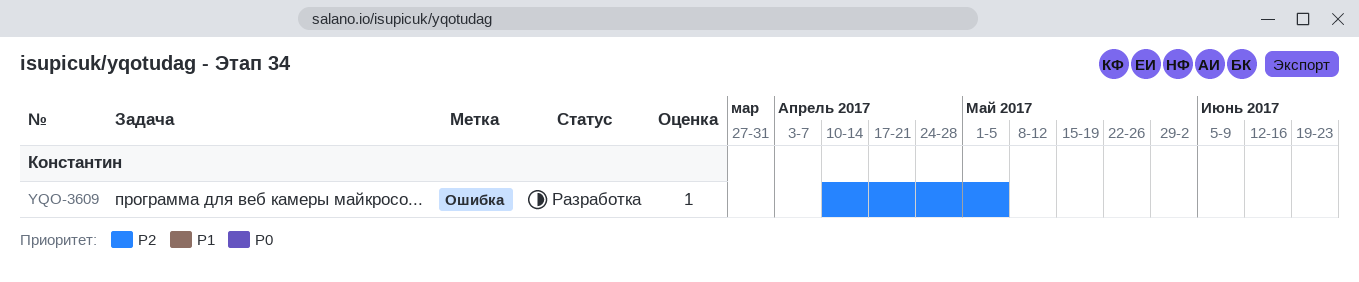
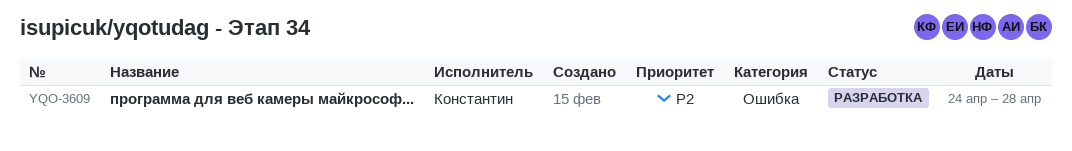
YQO-3609, start: Apr 10 -> Apr 24
YQO-3609, due: May 5 -> Apr 28

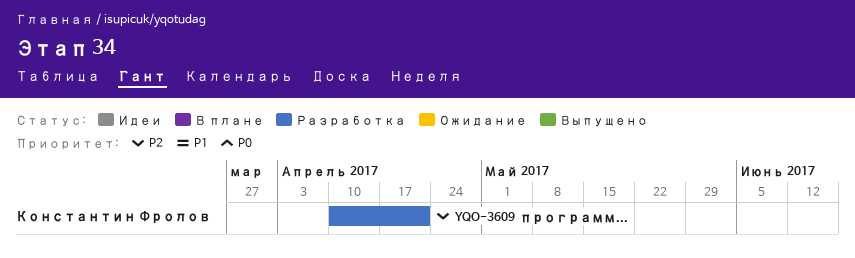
YQO-3609, start: Apr 24 -> Apr 10
YQO-3609, due: Apr 28 -> Apr 21

